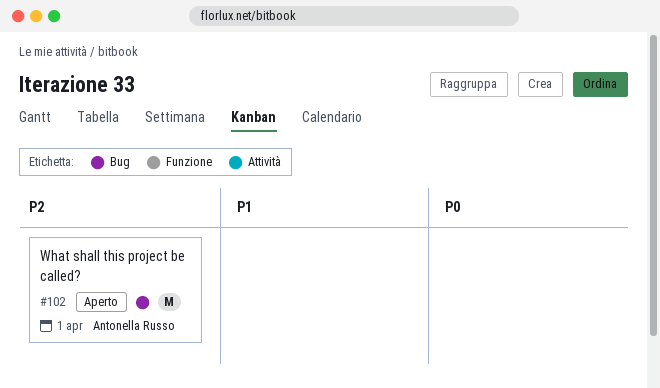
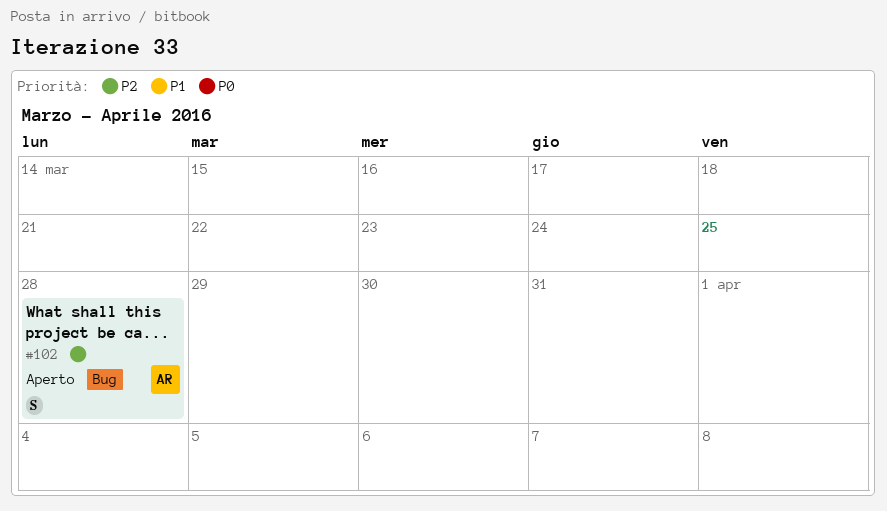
#102, estimate: M -> S
#102, due: Apr 1 -> Mar 28

